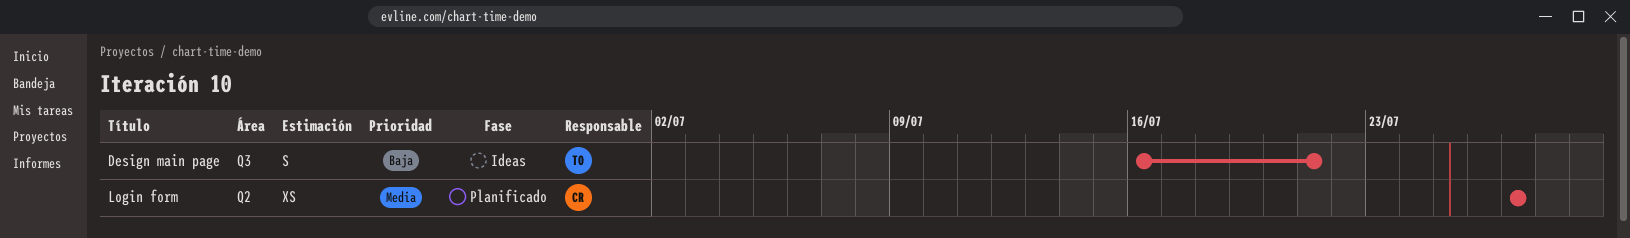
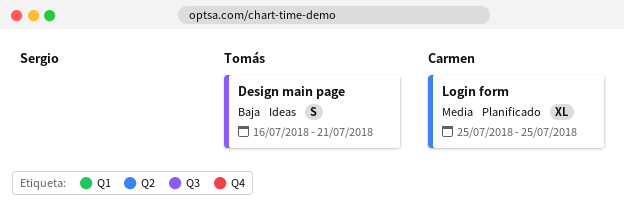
Login form, estimate: XS -> XL
Login form, start: Jul 27 -> Jul 25
Login form, due: Jul 27 -> Jul 25

